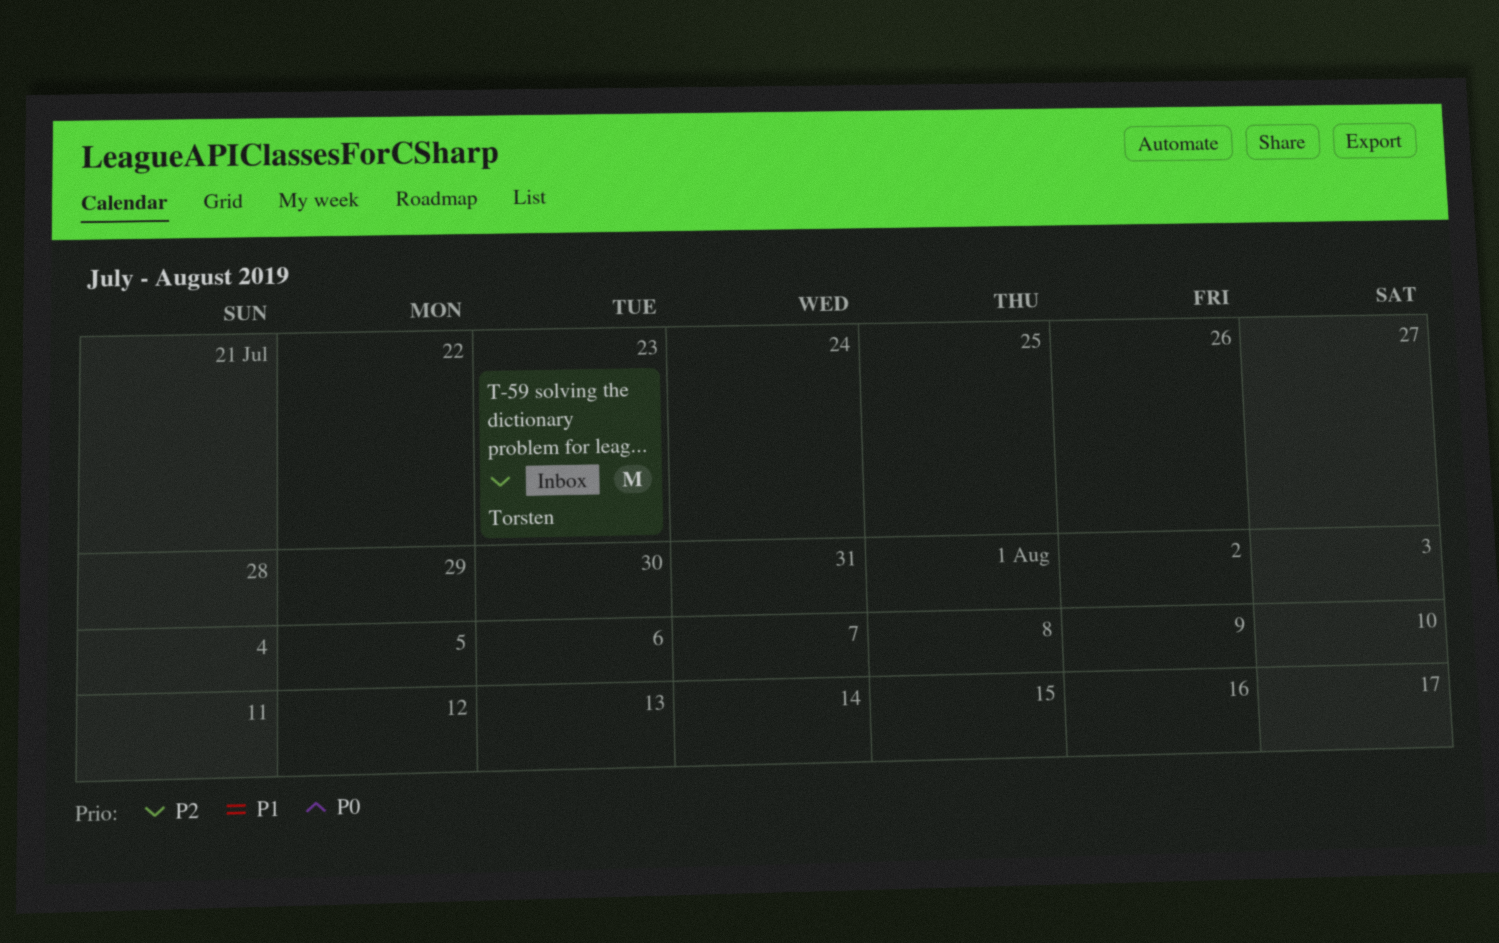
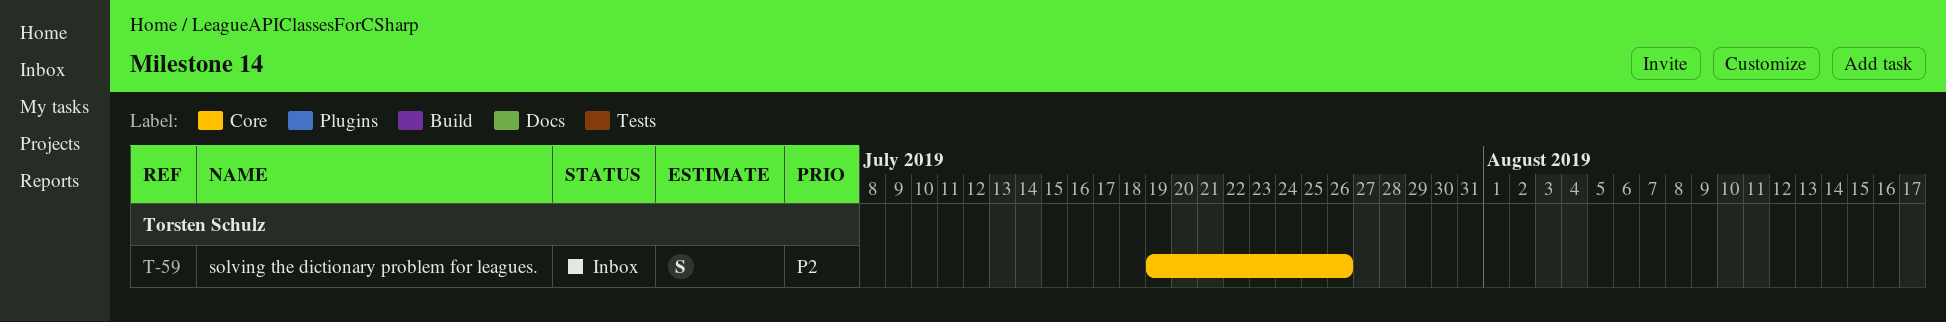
T-59, estimate: M -> S
T-59, due: Jul 23 -> Jul 26

